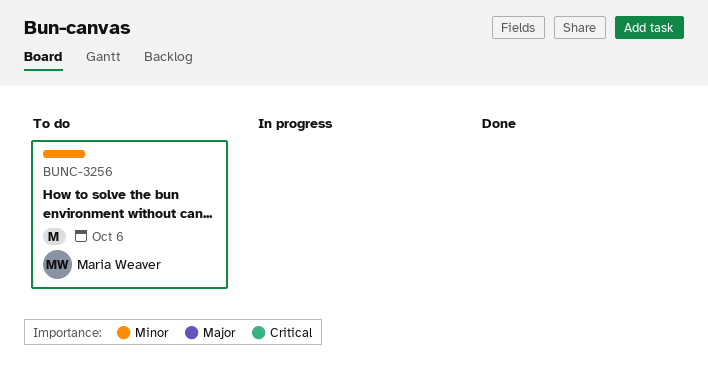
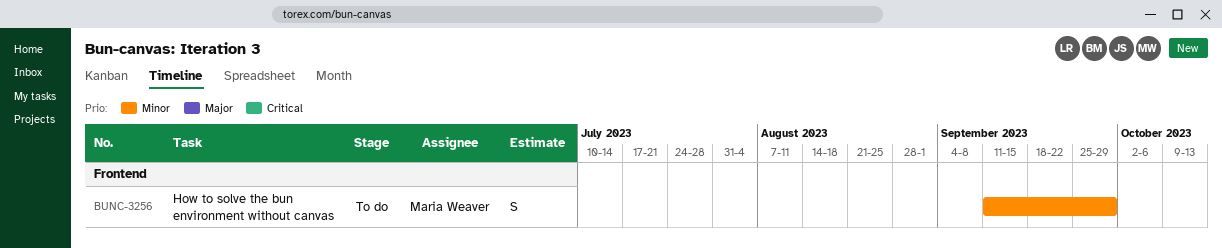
BUNC-3256, estimate: M -> S
BUNC-3256, due: Oct 6 -> Sep 29

